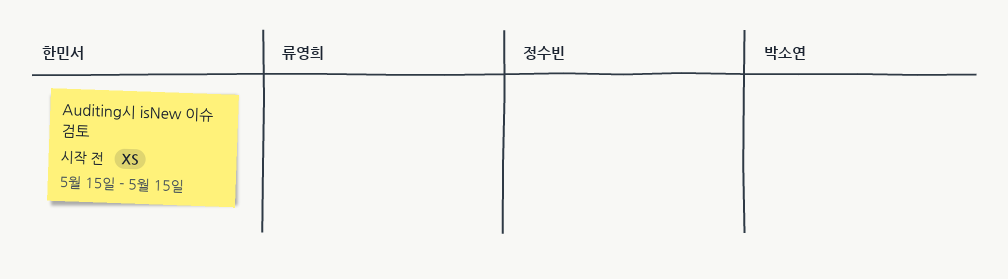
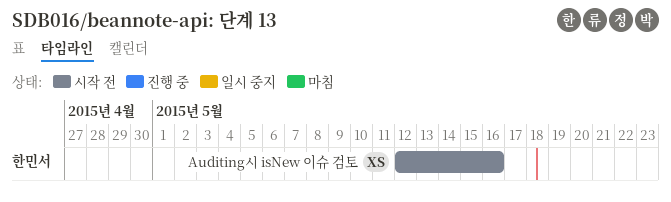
Auditing시 isNew 이슈 검토, start: May 15 -> May 12
Auditing시 isNew 이슈 검토, due: May 15 -> May 16

